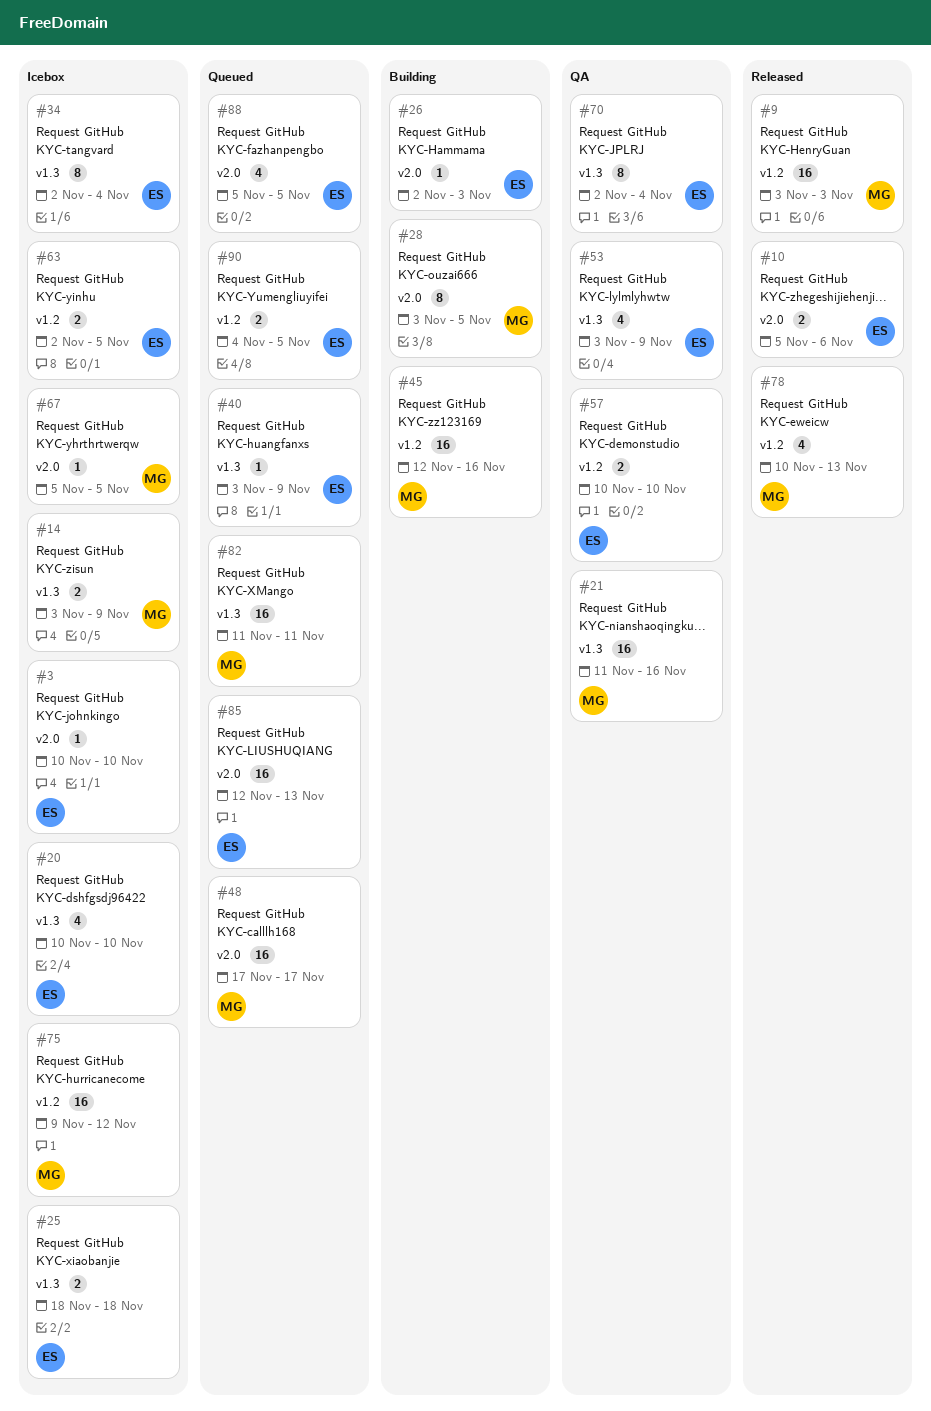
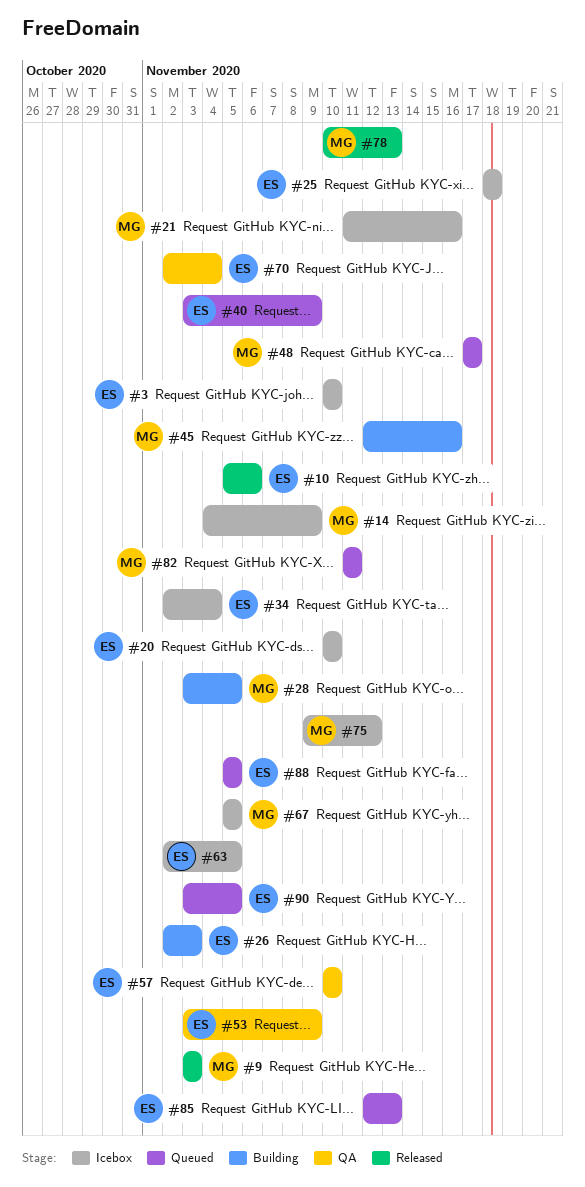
#14, start: Nov 3 -> Nov 4
#21, status: QA -> Icebox
#90, start: Nov 4 -> Nov 3

